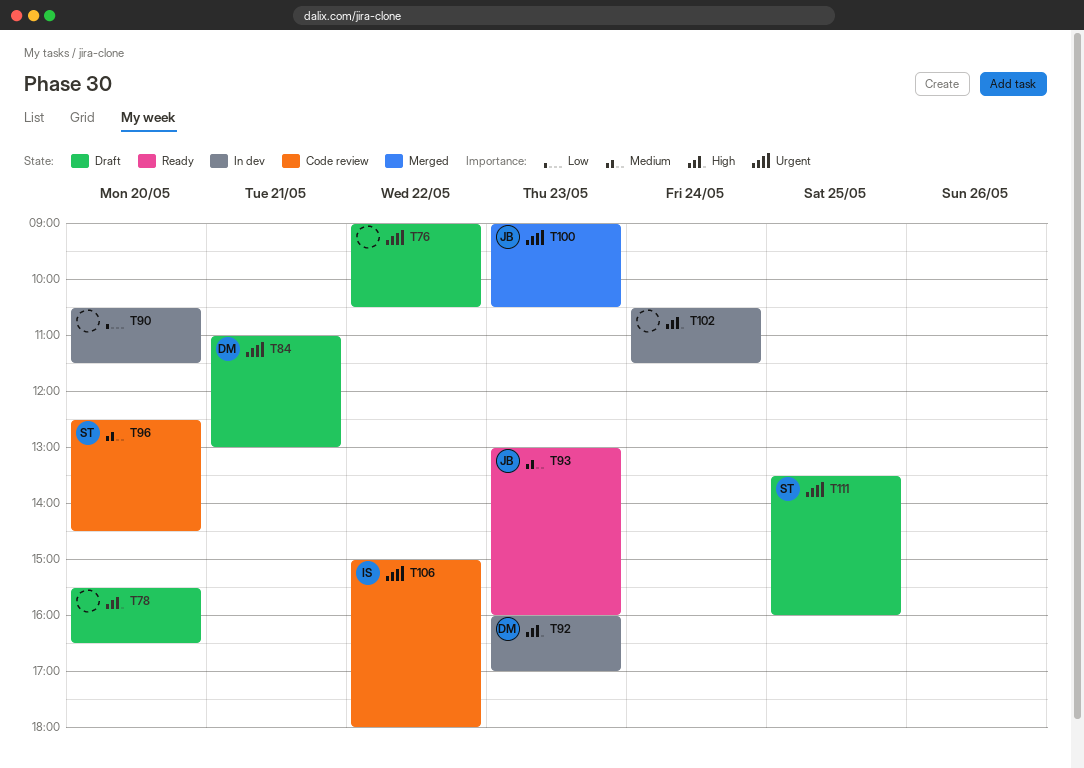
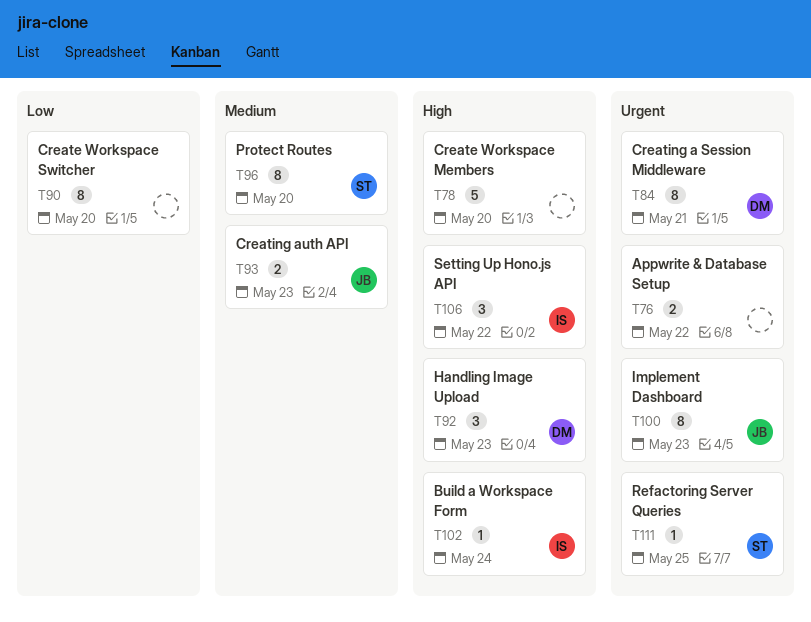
T102, owner: none -> IS
T106, priority: Urgent -> High

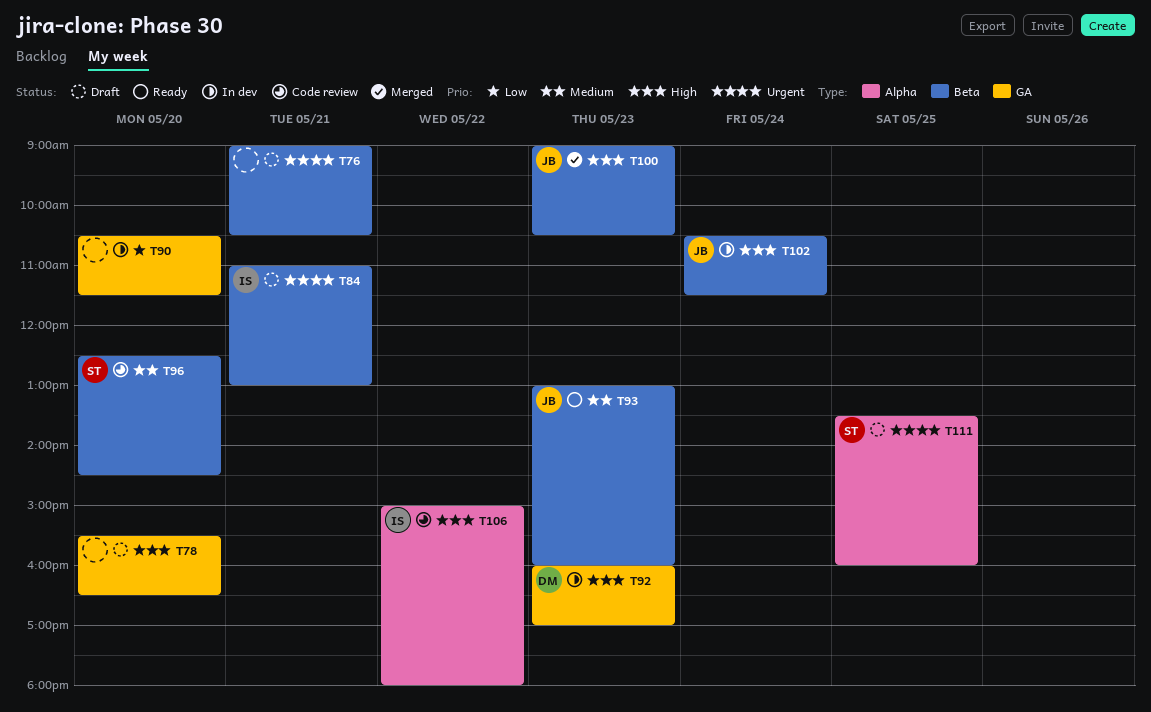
T76, day: May 22 -> May 21
T84, owner: DM -> IS
T100, priority: Urgent -> High
T102, owner: IS -> JB

